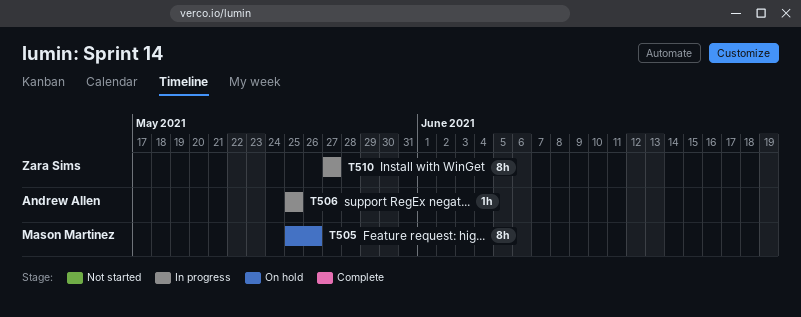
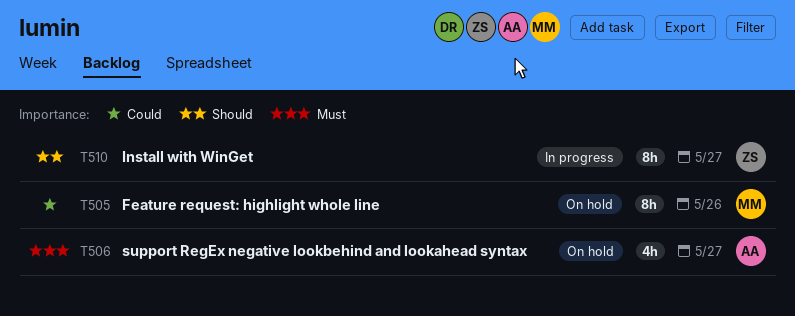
T506, status: In progress -> On hold
T506, estimate: 1h -> 4h
T506, due: May 25 -> May 27

